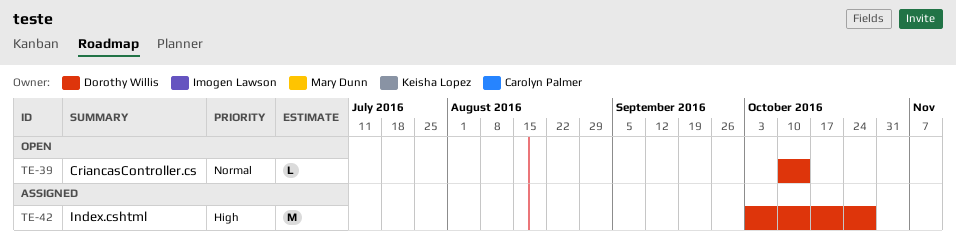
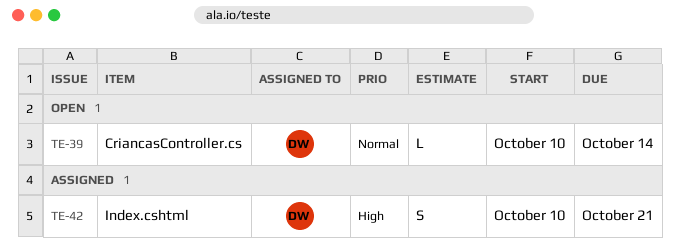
TE-42, estimate: M -> S
TE-42, start: Oct 3 -> Oct 10
TE-42, due: Oct 28 -> Oct 21

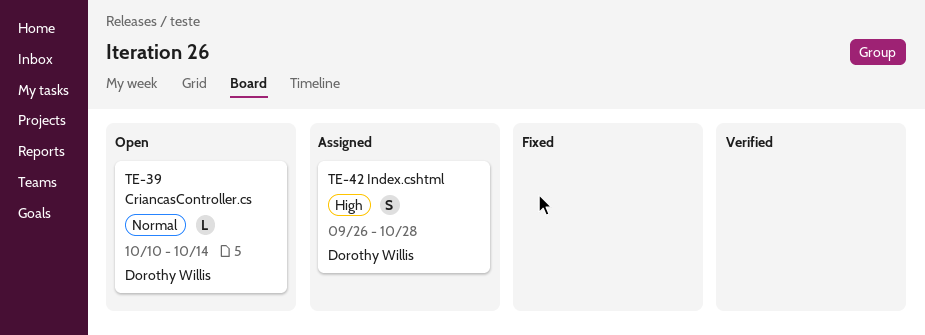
TE-42, start: Oct 10 -> Sep 26
TE-42, due: Oct 21 -> Oct 28

